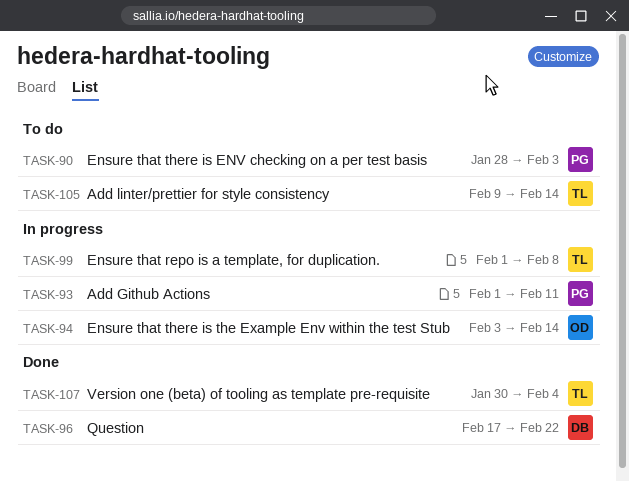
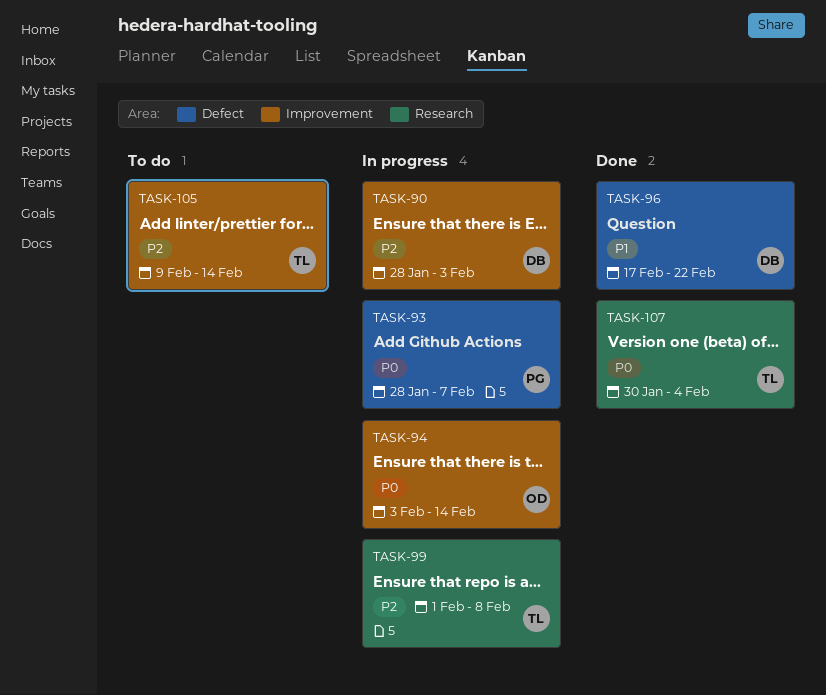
TASK-90, status: To do -> In progress
TASK-90, owner: PG -> DB
TASK-93, start: Feb 1 -> Jan 28
TASK-93, due: Feb 11 -> Feb 7

